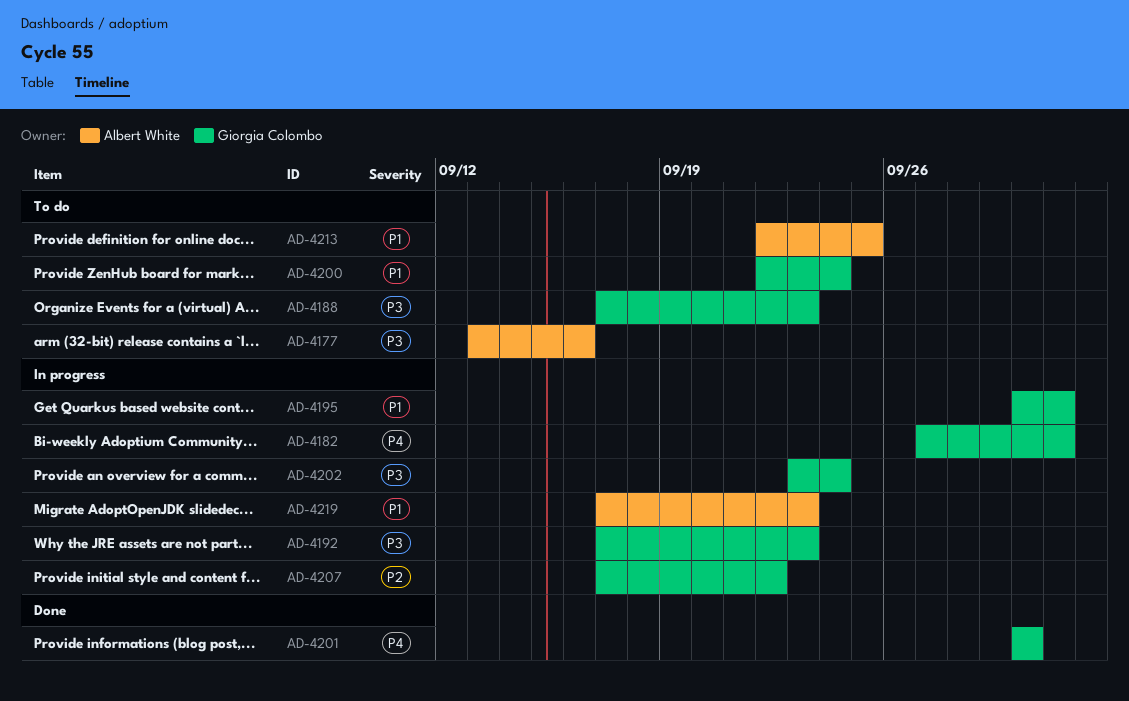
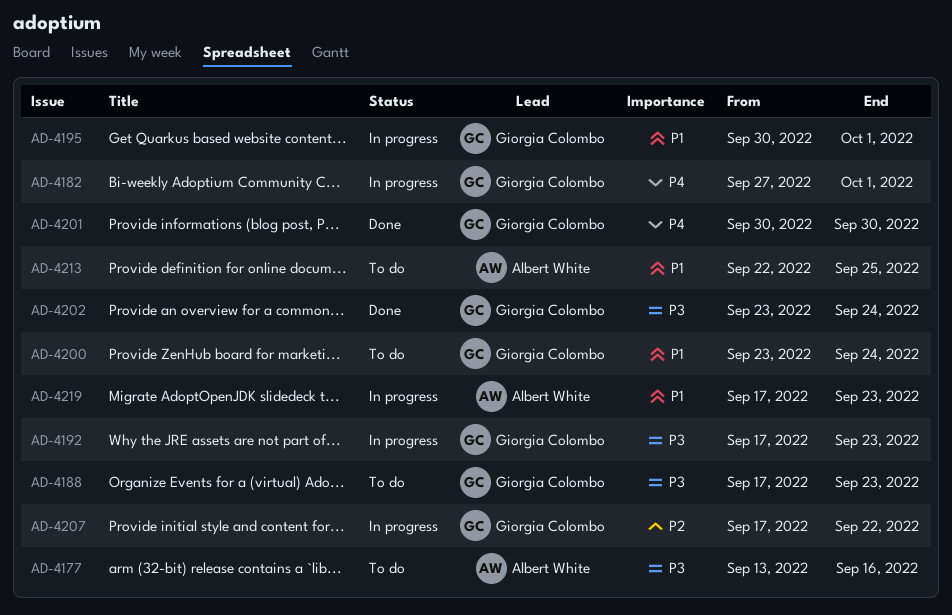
AD-4200, start: Sep 22 -> Sep 23
AD-4202, status: In progress -> Done

